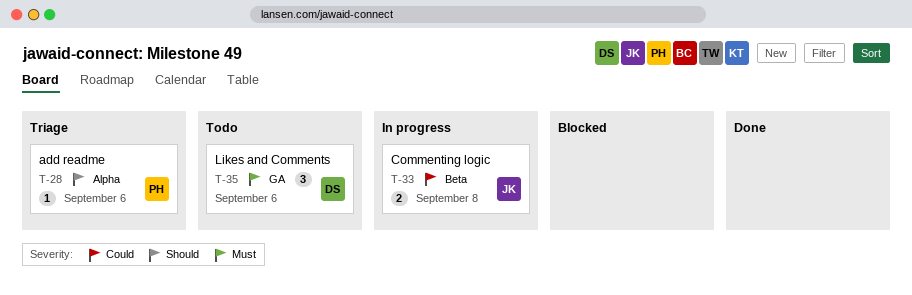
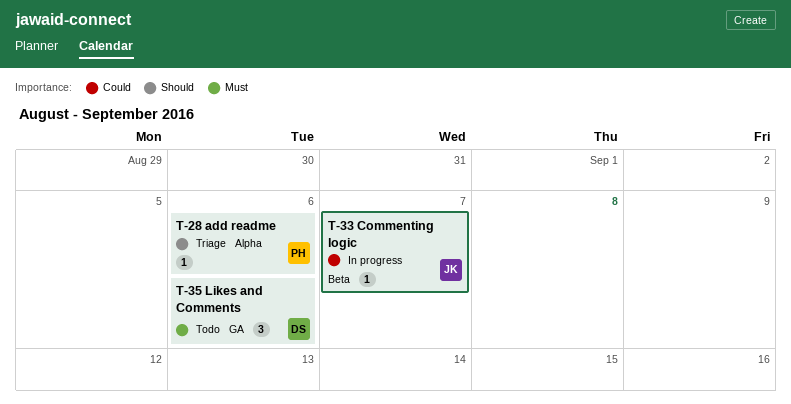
T-33, estimate: 2 -> 1
T-33, due: Sep 8 -> Sep 7

